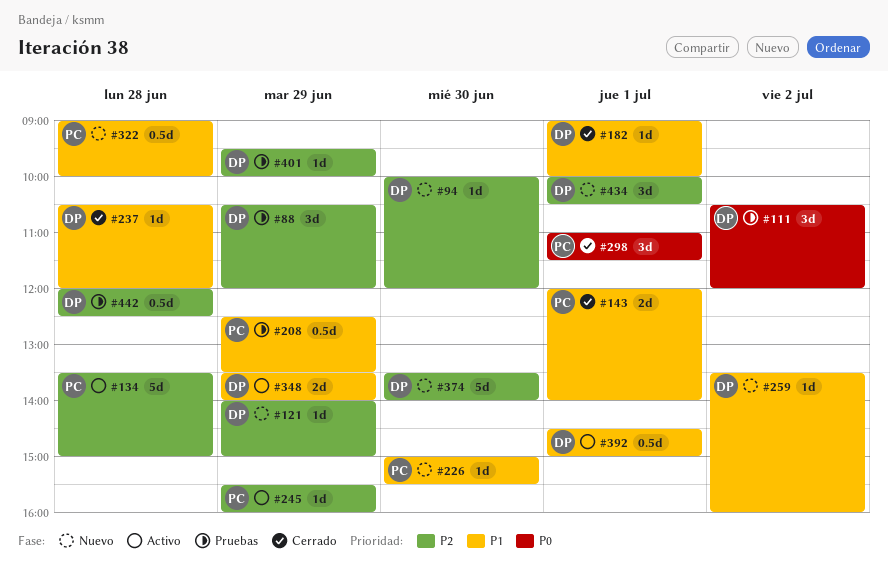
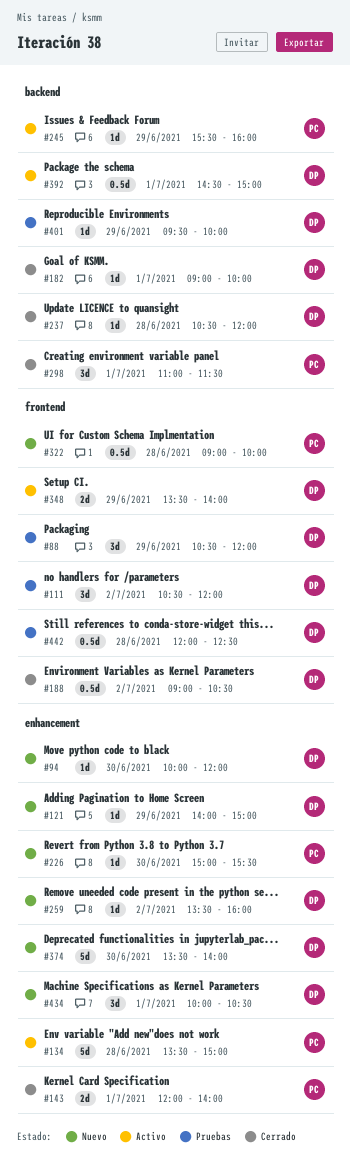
#188: none -> present
#208: present -> none

